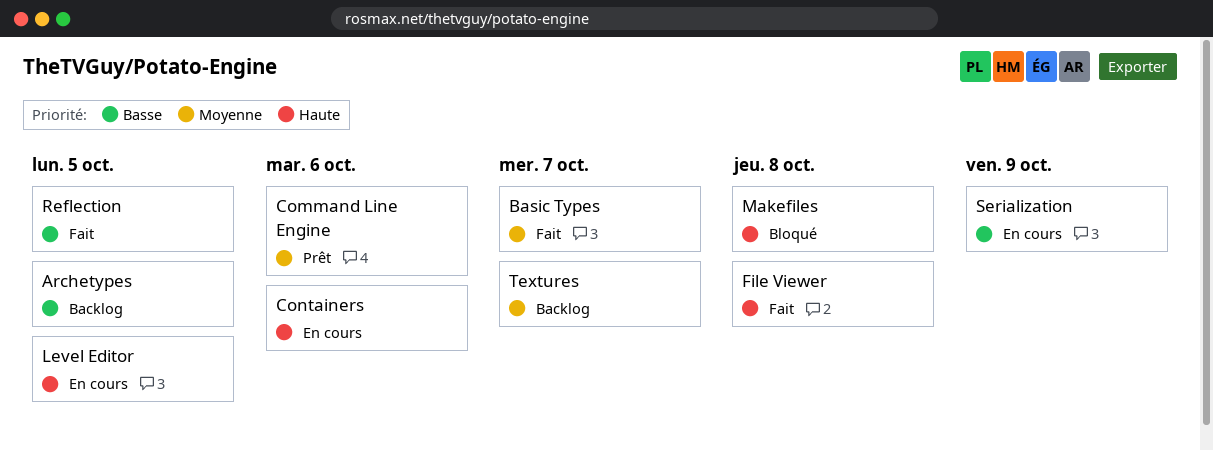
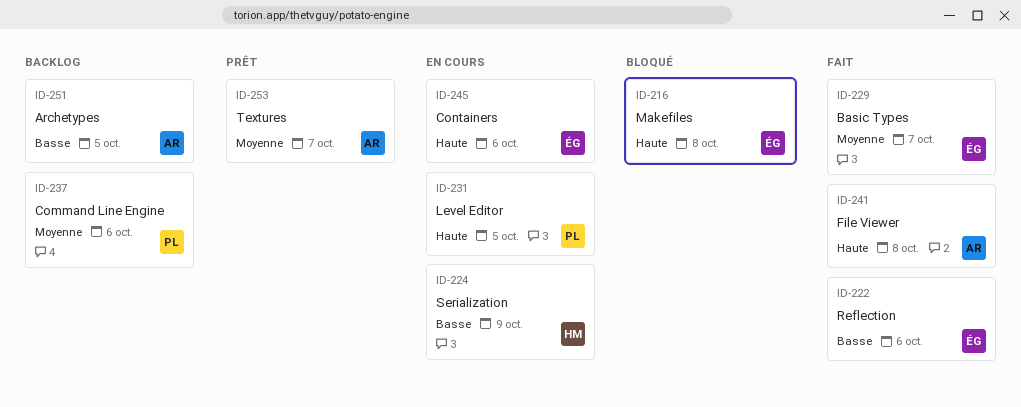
Command Line Engine, status: Prêt -> Backlog
Reflection, due: Oct 5 -> Oct 6
Textures, status: Backlog -> Prêt

